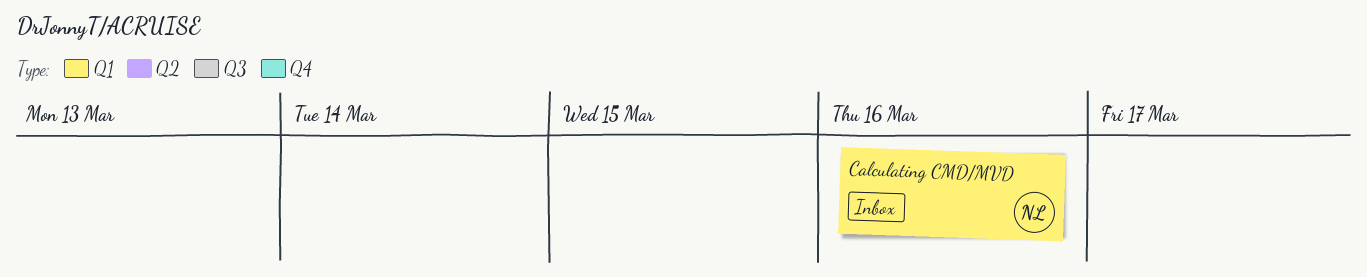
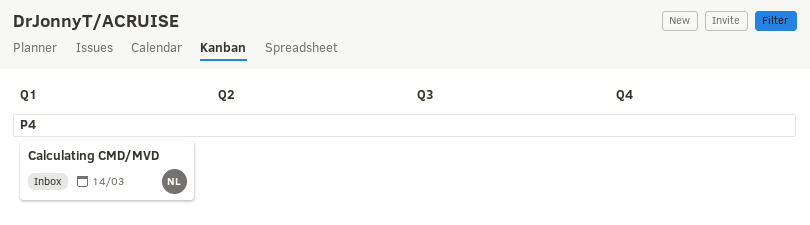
Calculating CMD/MVD, due: Mar 16 -> Mar 14

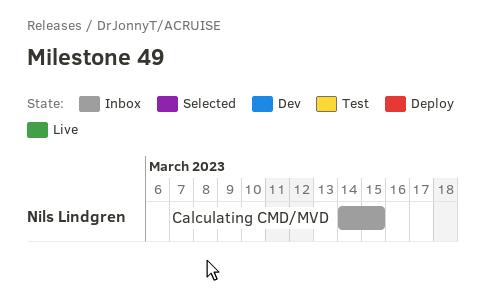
Calculating CMD/MVD, due: Mar 14 -> Mar 15

